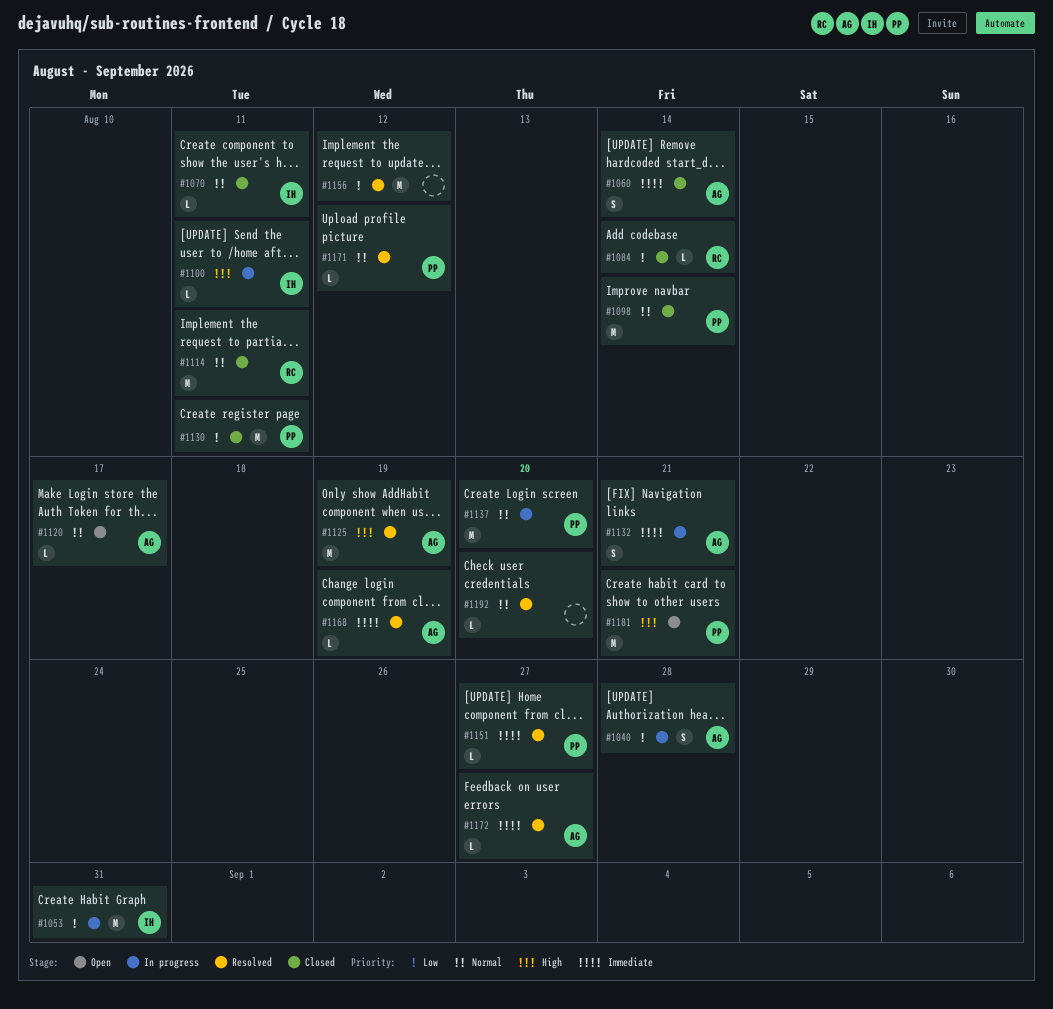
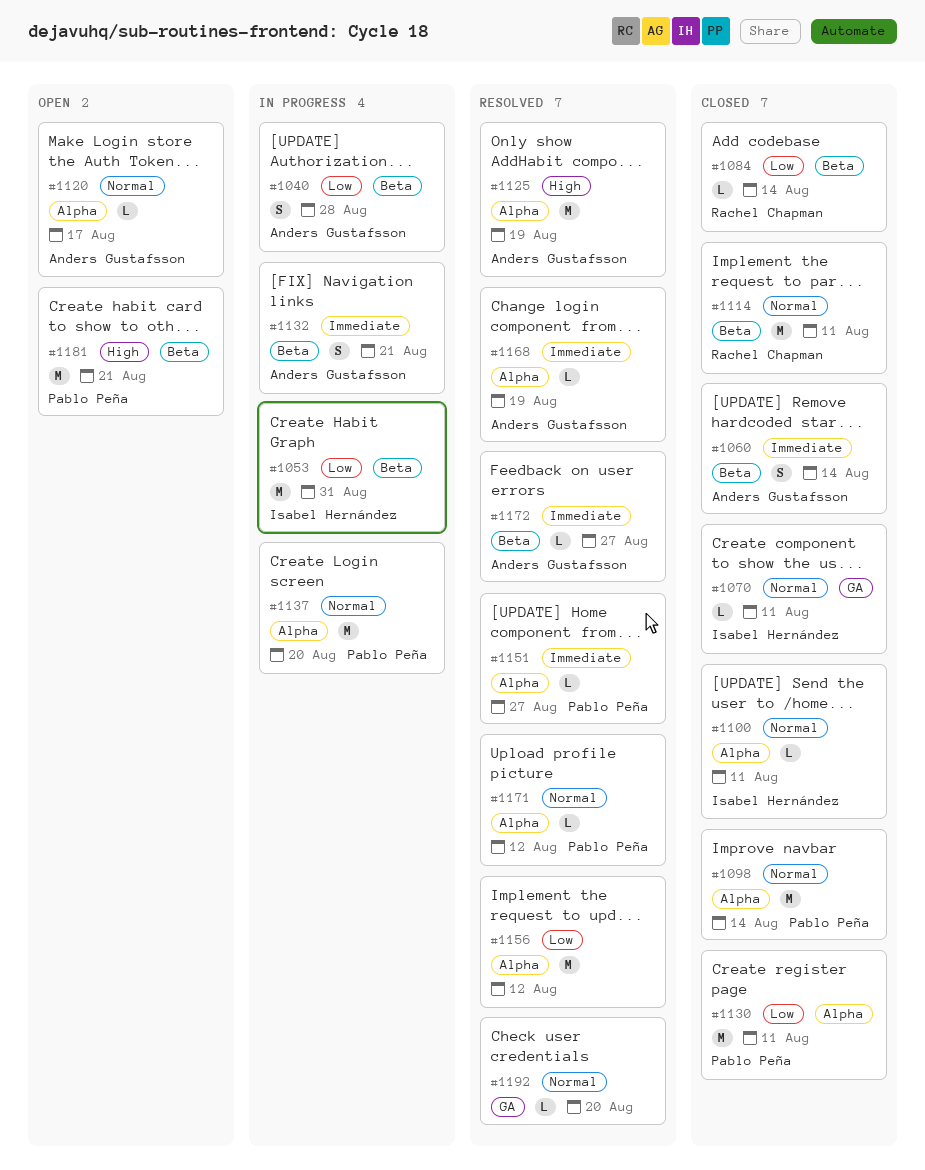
#1100, status: In progress -> Closed
#1100, priority: High -> Normal

